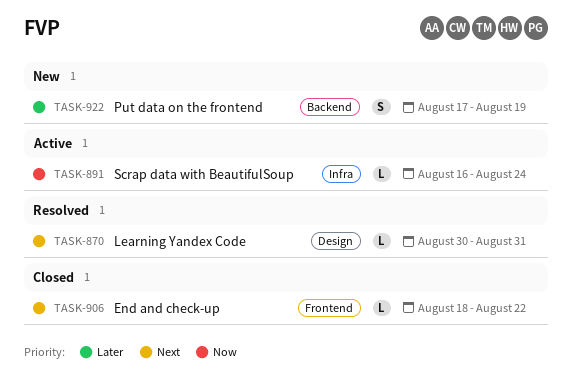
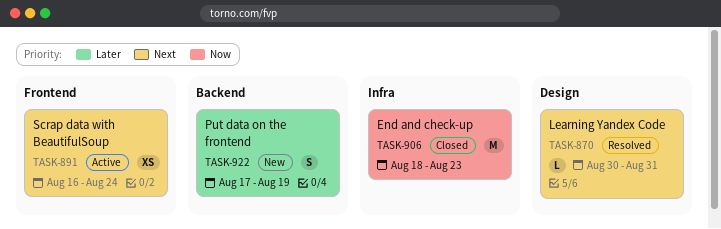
TASK-891, priority: Now -> Next
TASK-891, label: Infra -> Frontend
TASK-891, estimate: L -> XS
TASK-906, priority: Next -> Now
TASK-906, label: Frontend -> Infra
TASK-906, estimate: L -> M
TASK-906, due: Aug 22 -> Aug 23

